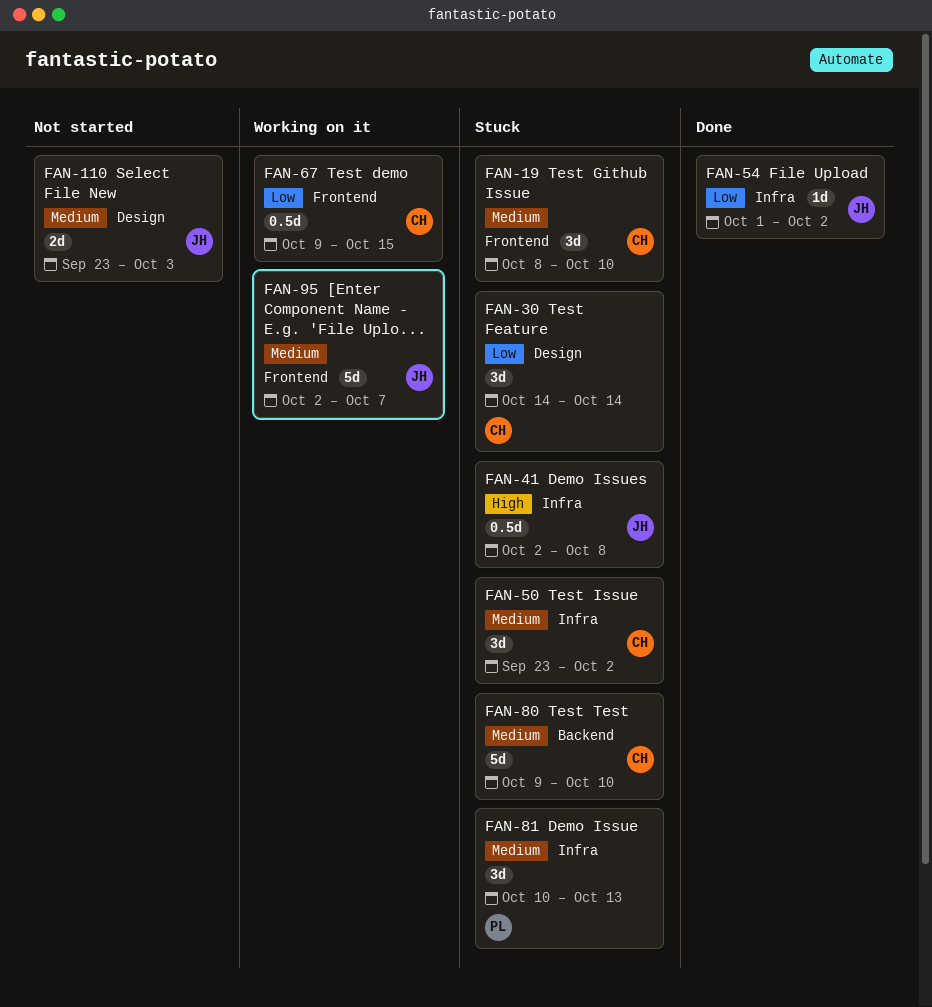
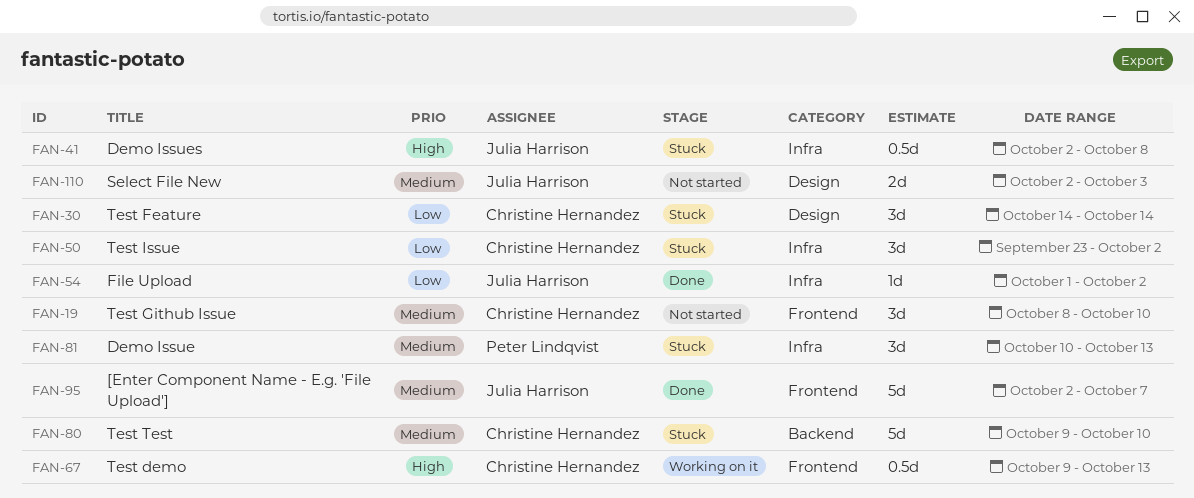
FAN-19, status: Stuck -> Not started
FAN-50, priority: Medium -> Low
FAN-67, priority: Low -> High
FAN-67, due: Oct 15 -> Oct 13
FAN-95, status: Working on it -> Done
FAN-110, start: Sep 23 -> Oct 2

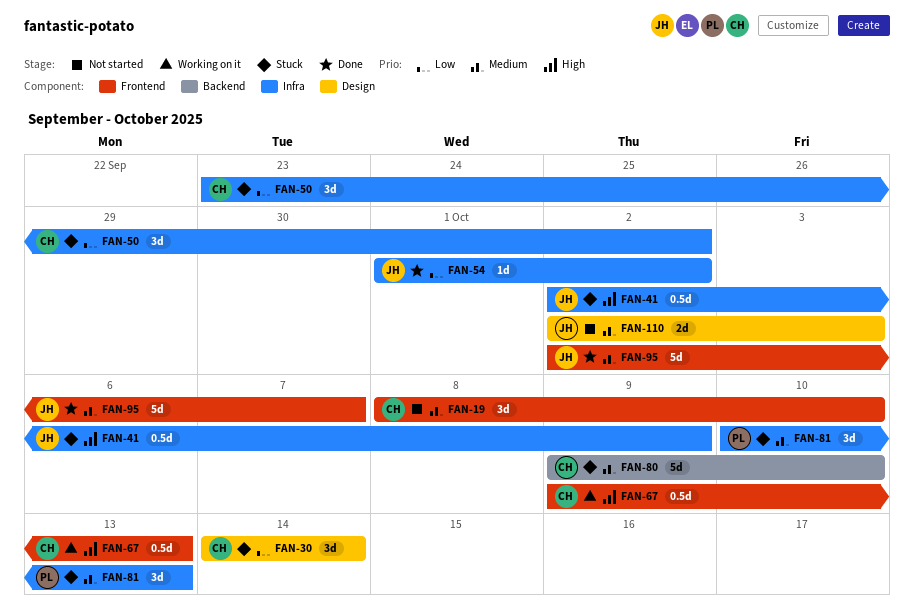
FAN-41, due: Oct 8 -> Oct 9

